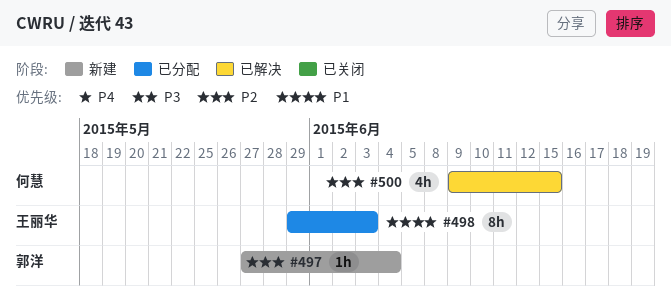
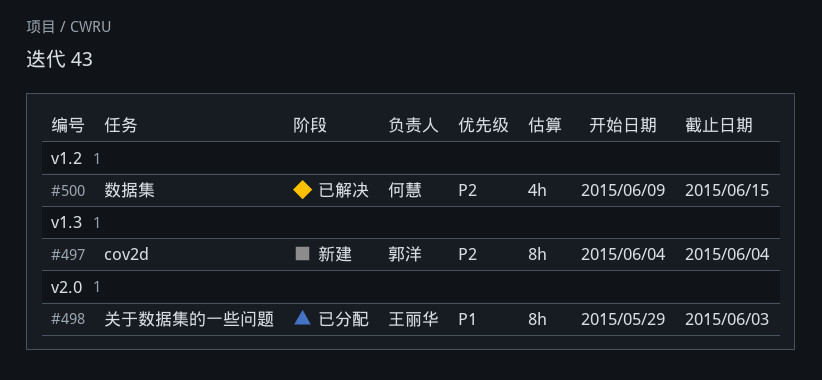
#497, estimate: 1h -> 8h
#497, start: May 27 -> Jun 4

